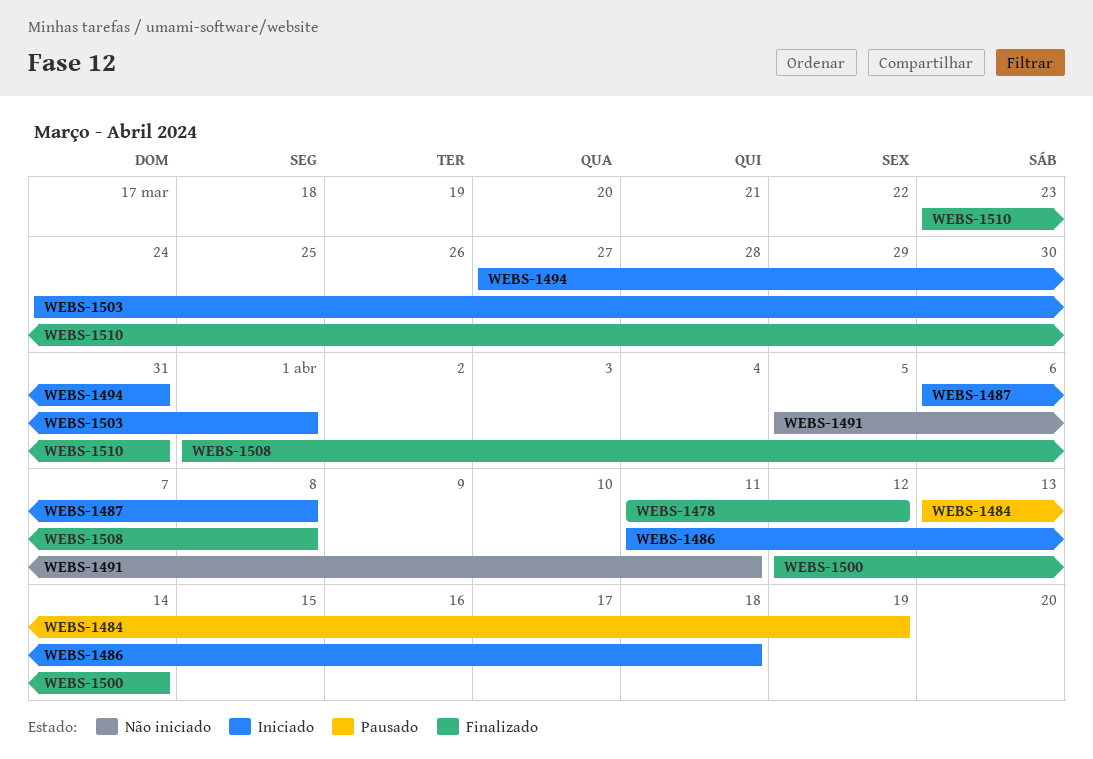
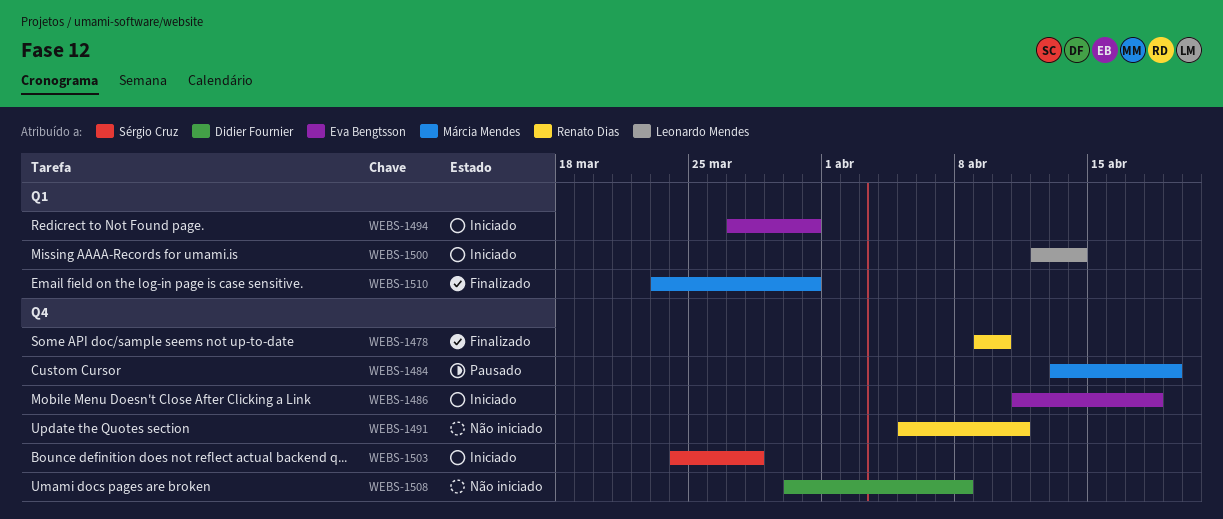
WEBS-1478, start: Apr 11 -> Apr 9
WEBS-1478, due: Apr 12 -> Apr 10
WEBS-1487: present -> none
WEBS-1500, status: Finalizado -> Iniciado
WEBS-1503, due: Apr 1 -> Mar 28
WEBS-1508, status: Finalizado -> Não iniciado
WEBS-1508, start: Apr 1 -> Mar 30

